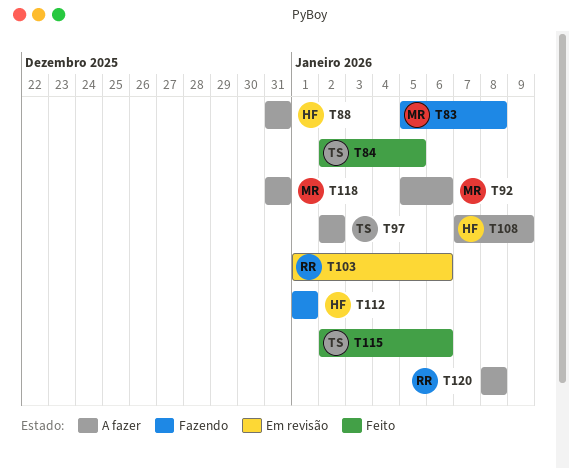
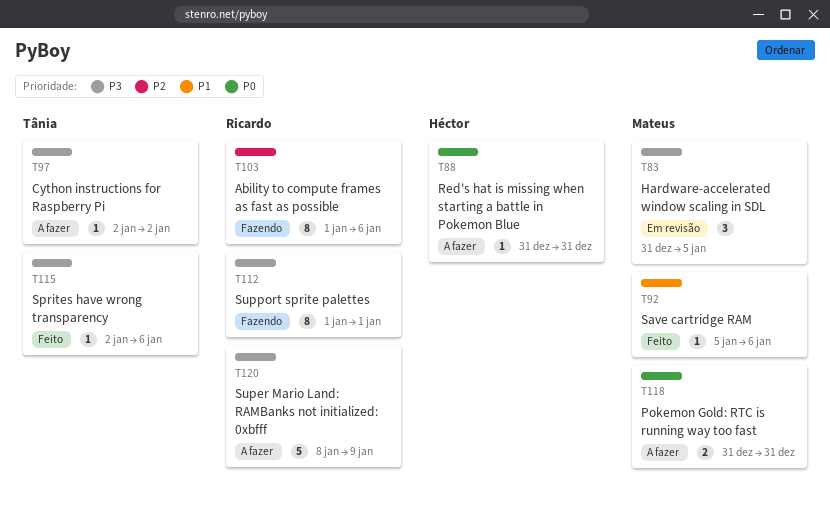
T83, status: Fazendo -> Em revisão
T83, start: Jan 5 -> Dec 31
T83, due: Jan 8 -> Jan 5
T84: present -> none
T92, status: A fazer -> Feito
T103, status: Em revisão -> Fazendo
T108: present -> none
T112, owner: Héctor -> Ricardo
T120, due: Jan 8 -> Jan 9

